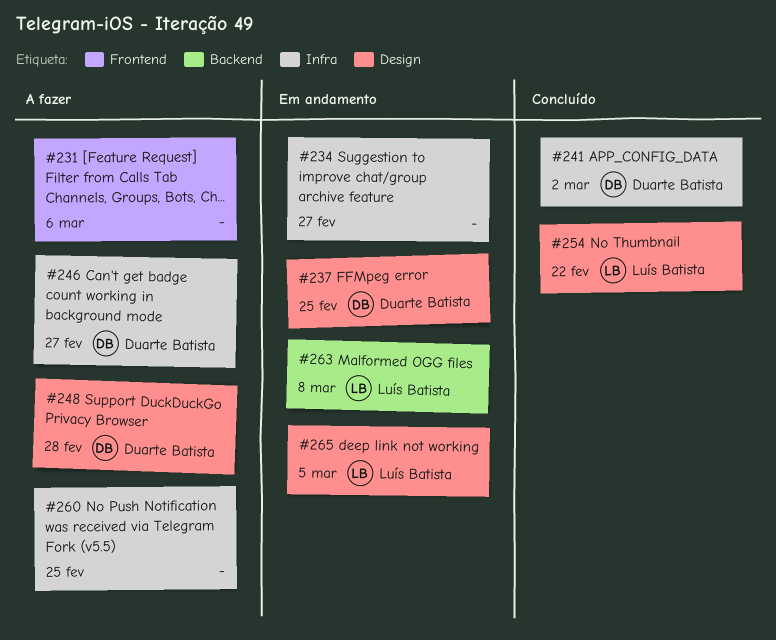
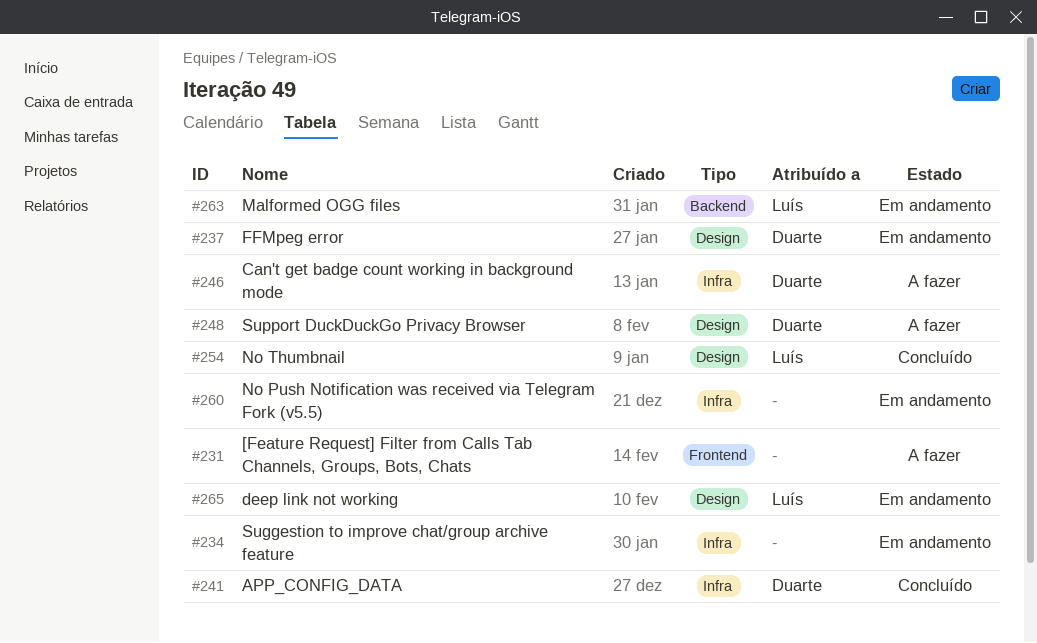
#260, status: A fazer -> Em andamento

